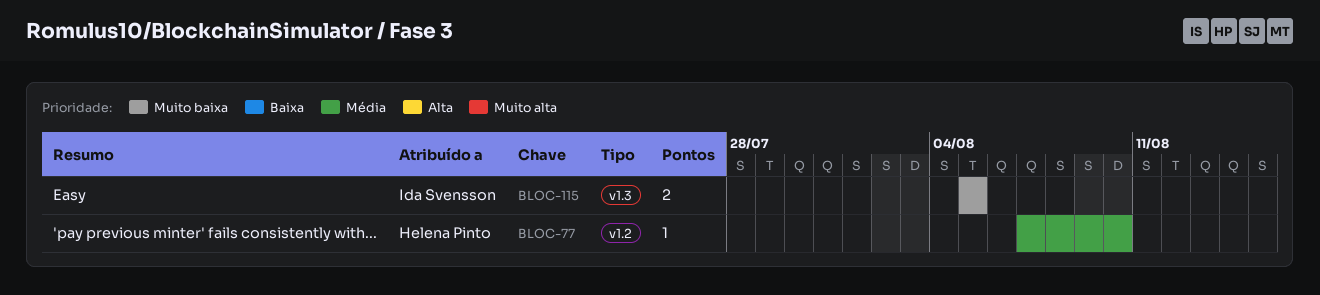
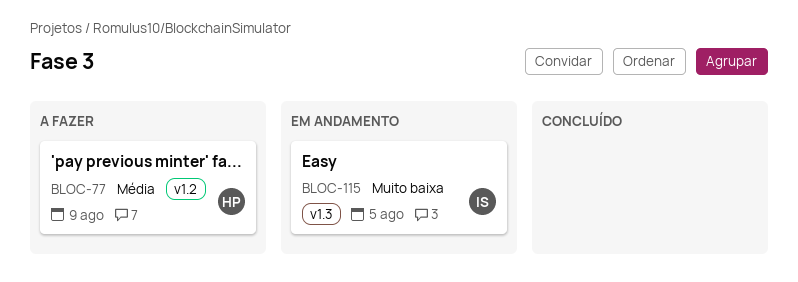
BLOC-77, due: Aug 10 -> Aug 9

